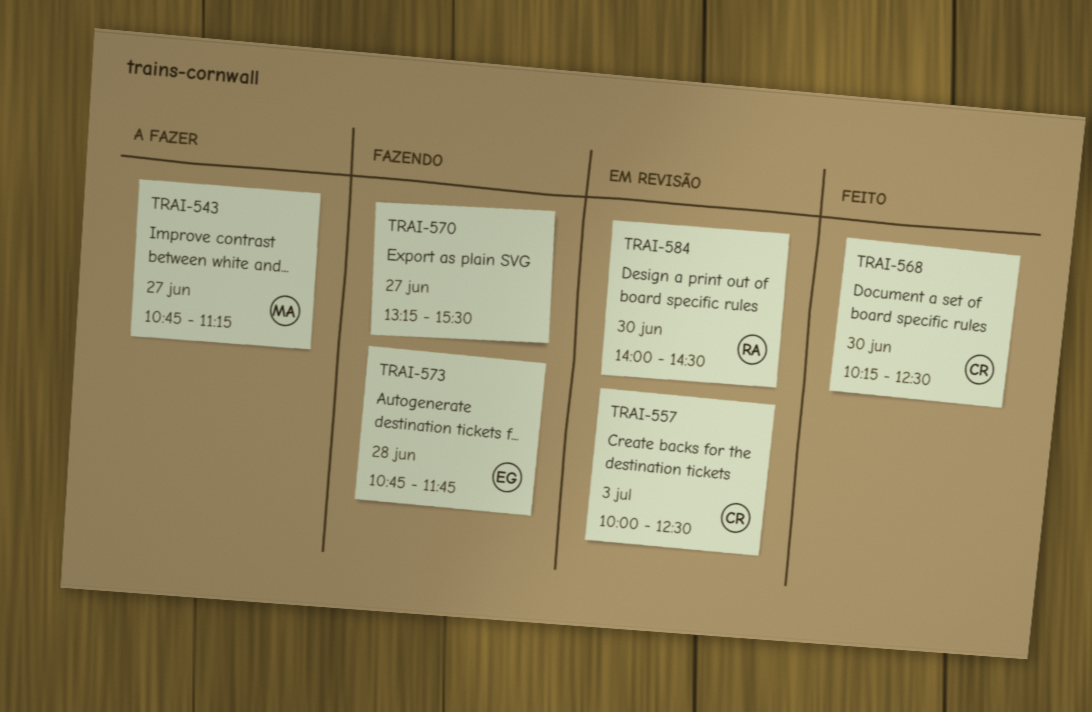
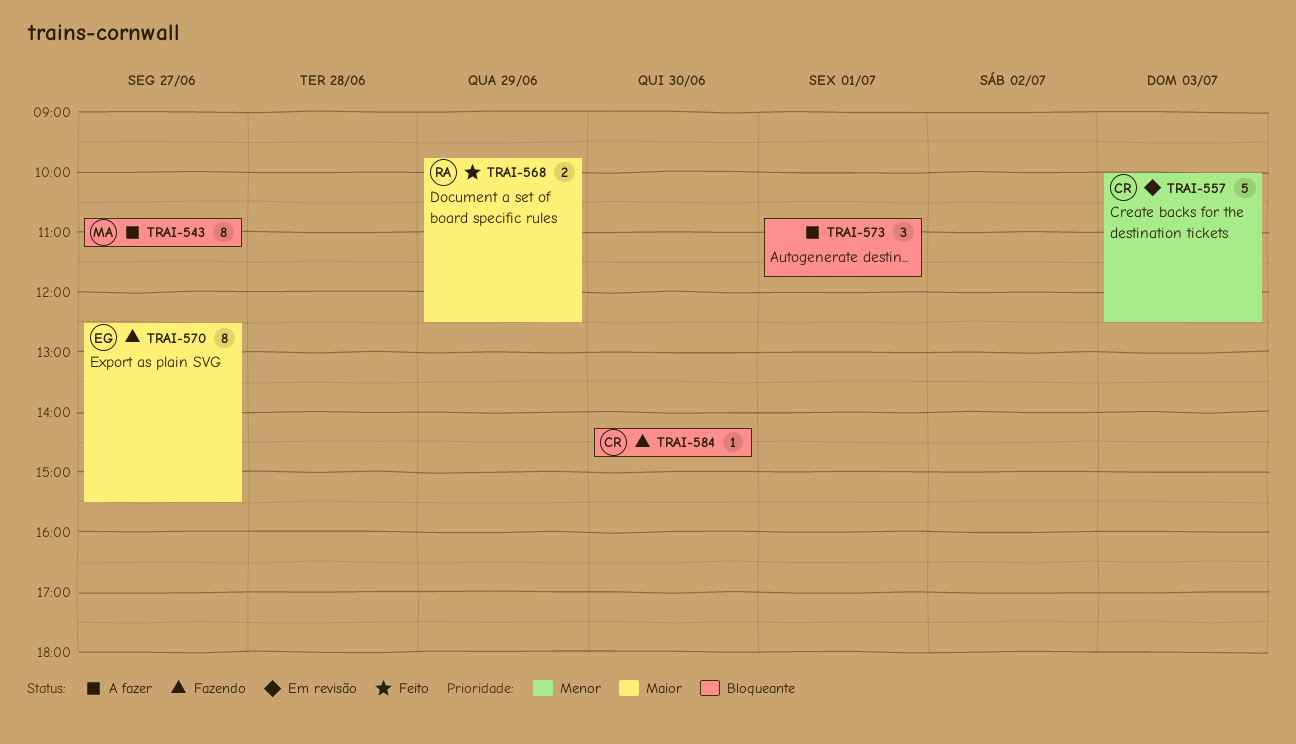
TRAI-568, owner: CR -> RA
TRAI-568, day: Jun 30 -> Jun 29
TRAI-568, begins: 10:15 -> 09:45
TRAI-570, owner: none -> EG
TRAI-570, begins: 13:15 -> 12:30
TRAI-573, status: Fazendo -> A fazer
TRAI-573, owner: EG -> none
TRAI-573, day: Jun 28 -> Jul 1
TRAI-584, status: Em revisão -> Fazendo
TRAI-584, owner: RA -> CR
TRAI-584, begins: 14:00 -> 14:15
TRAI-584, ends: 14:30 -> 14:45

